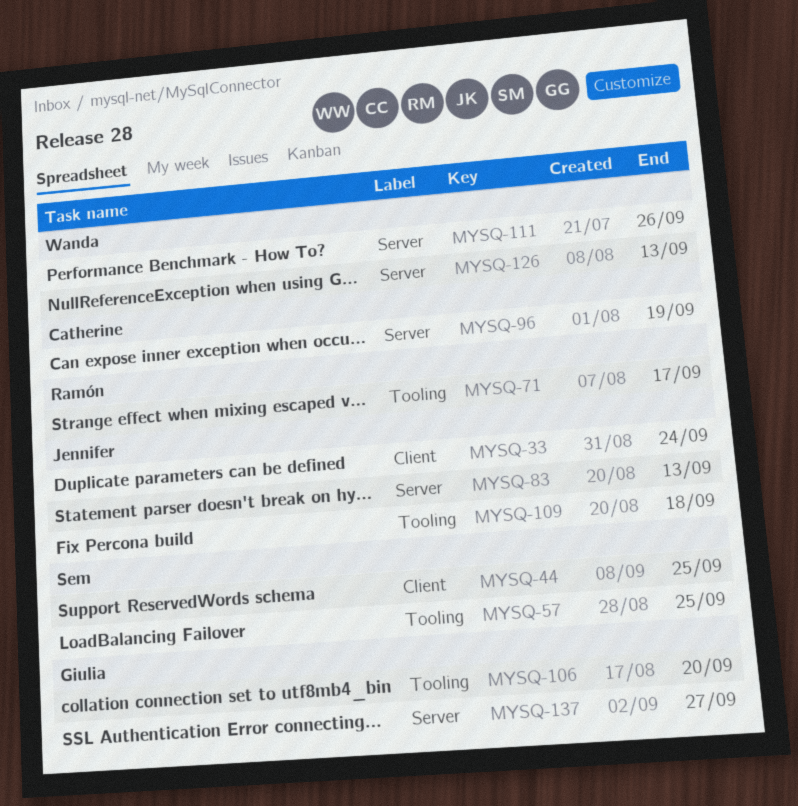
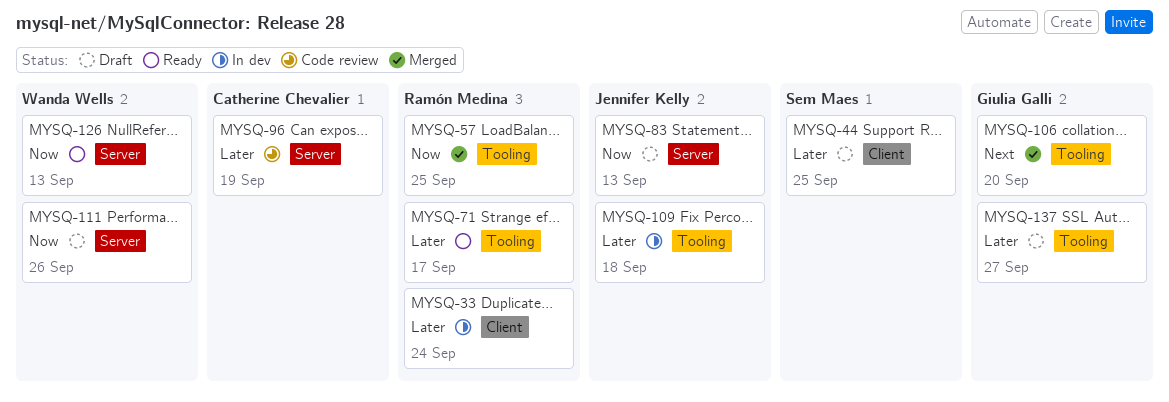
MYSQ-33, owner: Jennifer Kelly -> Ramón Medina
MYSQ-57, owner: Sem Maes -> Ramón Medina
MYSQ-137, label: Server -> Tooling

